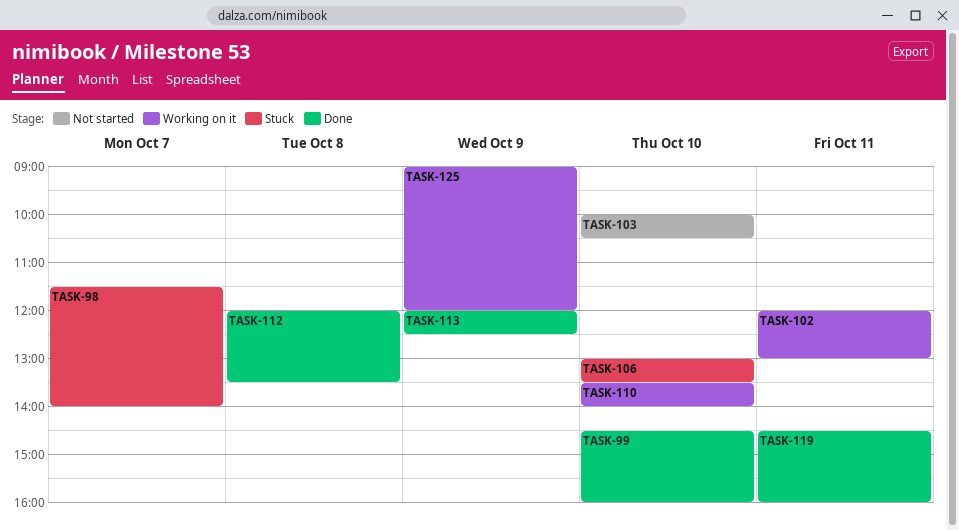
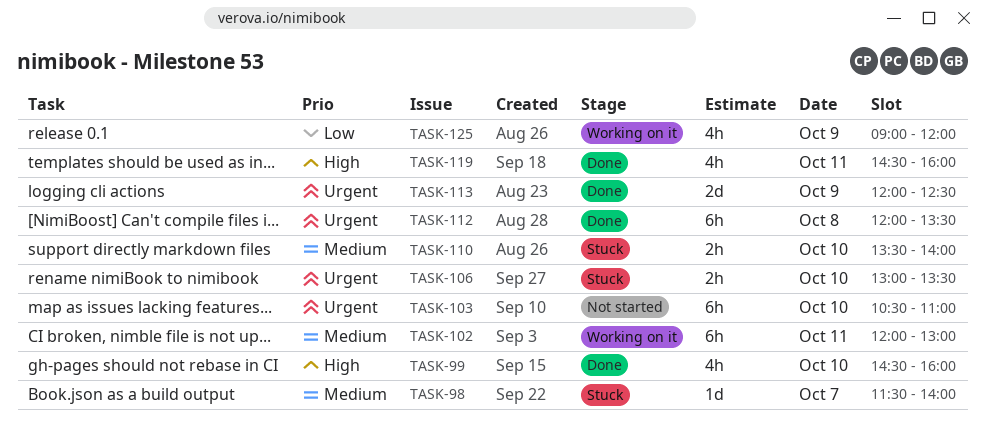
TASK-103, begins: 10:00 -> 10:30
TASK-103, ends: 10:30 -> 11:00
TASK-110, status: Working on it -> Stuck

